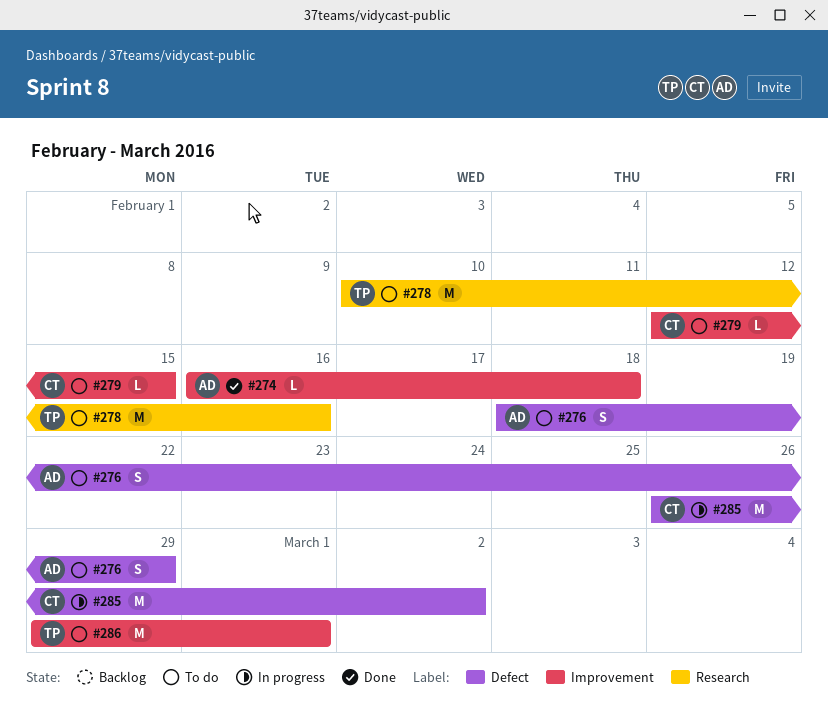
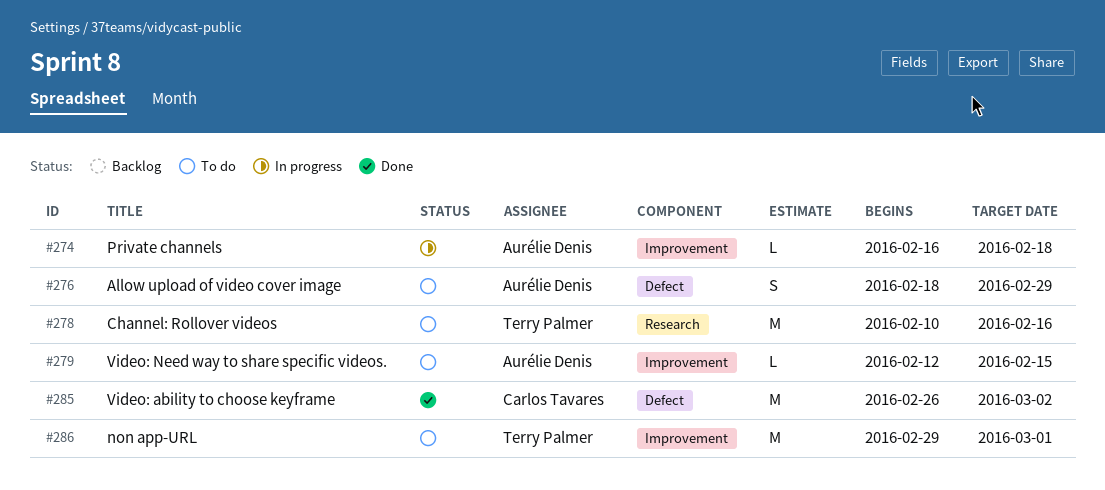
#274, status: Done -> In progress
#279, owner: Carlos Tavares -> Aurélie Denis
#285, status: In progress -> Done

